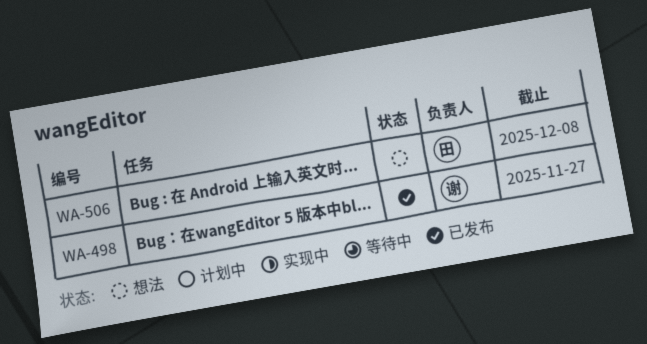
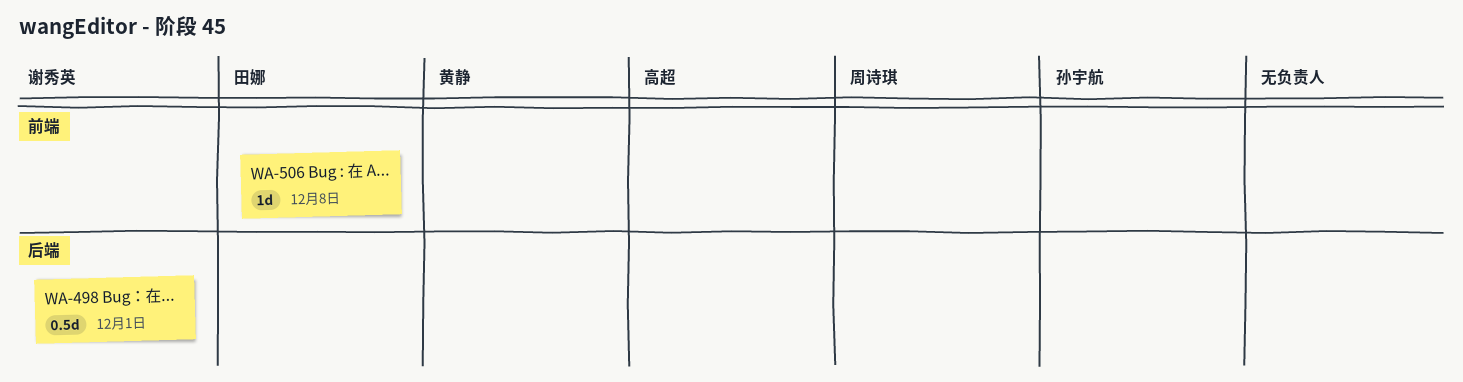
WA-498, due: Nov 27 -> Dec 1

